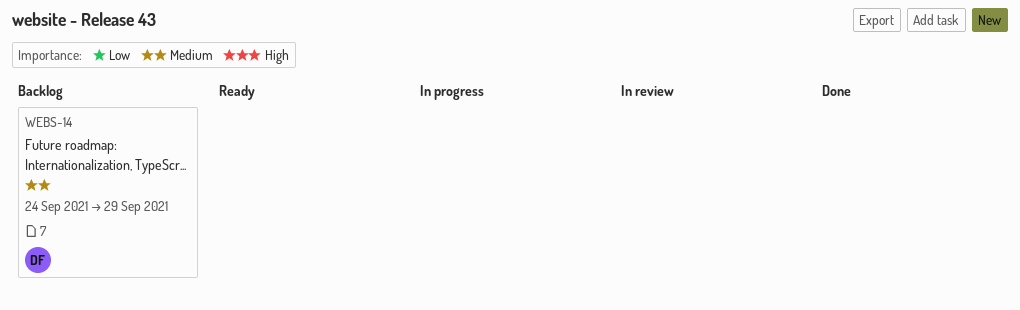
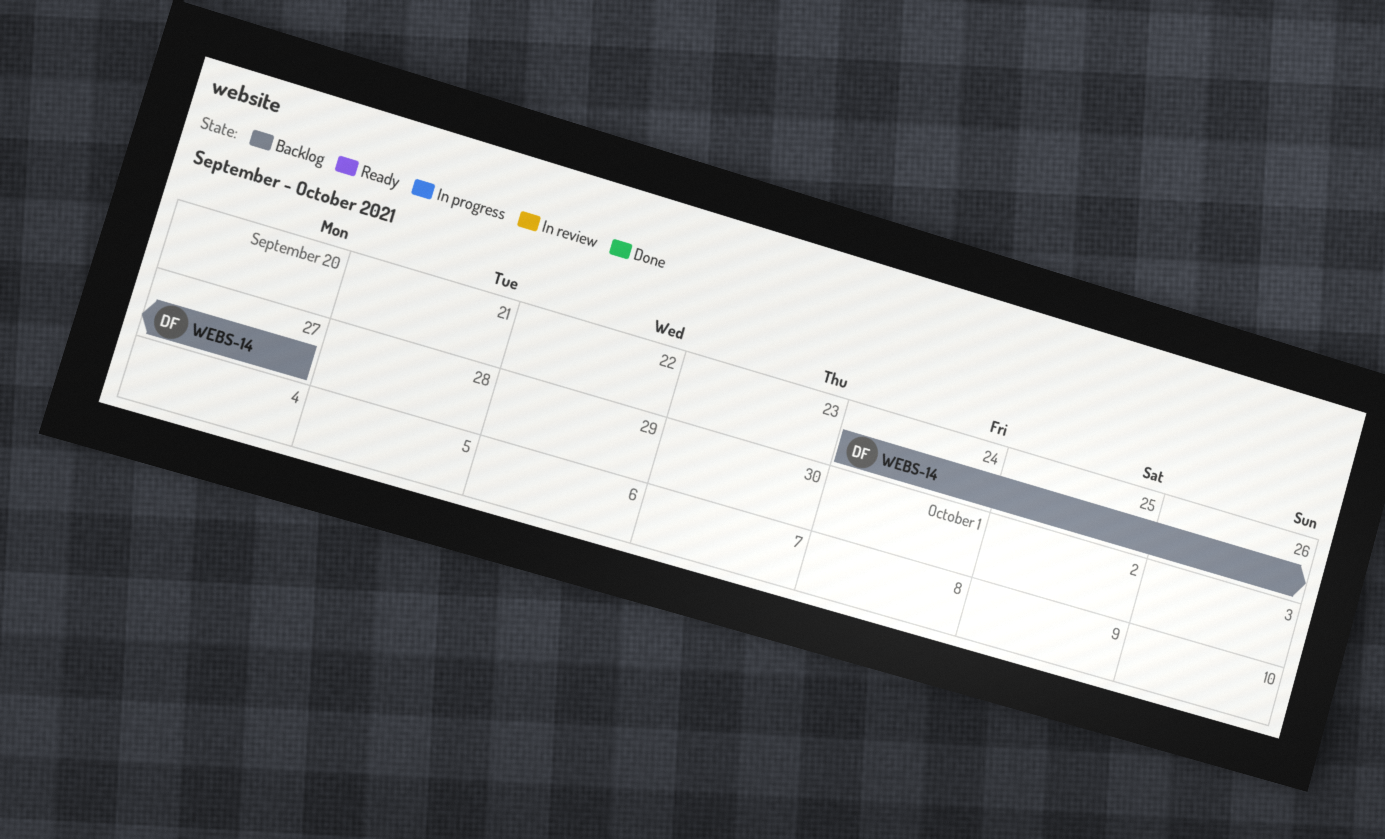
WEBS-14, due: Sep 29 -> Sep 27

